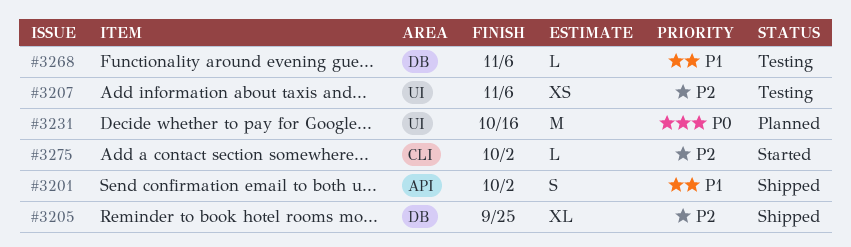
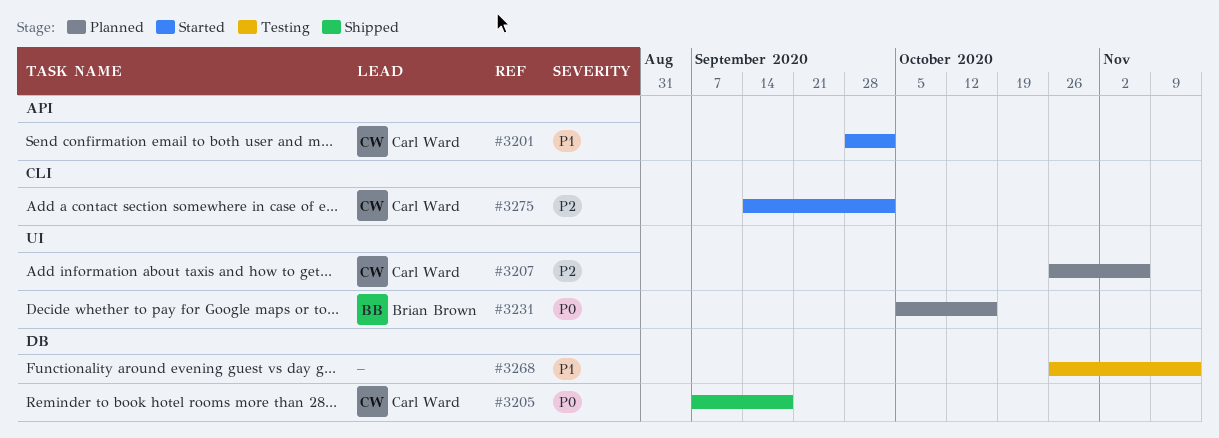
#3201, status: Shipped -> Started
#3205, priority: P2 -> P0
#3205, due: Sep 25 -> Sep 18
#3207, status: Testing -> Planned
#3268, due: Nov 6 -> Nov 13

